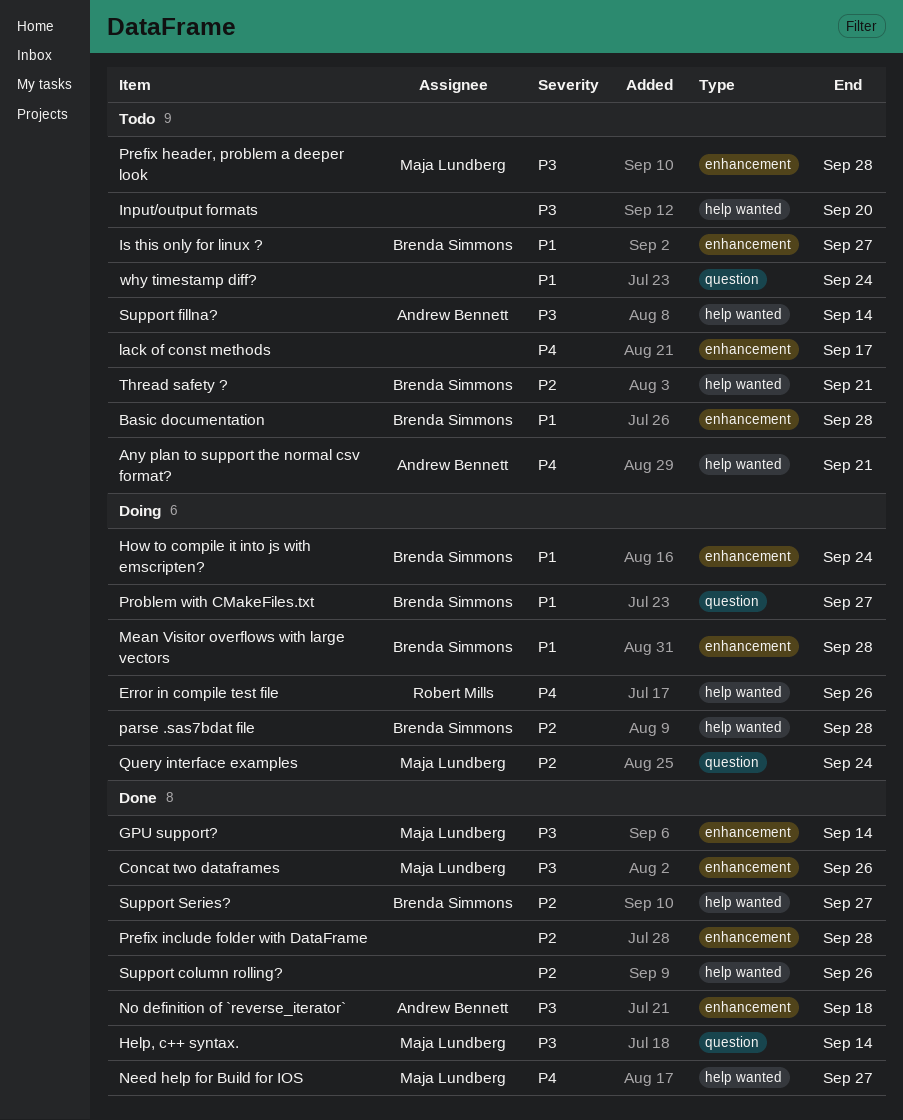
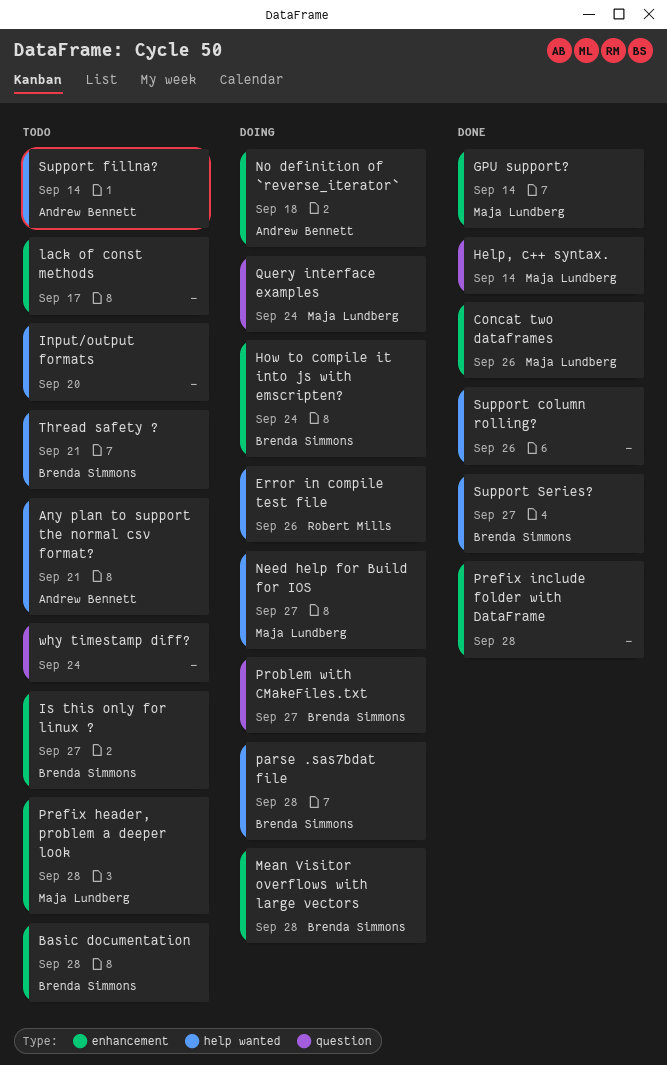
Need help for Build for IOS, status: Done -> Doing
No definition of `reverse_iterator`, status: Done -> Doing

